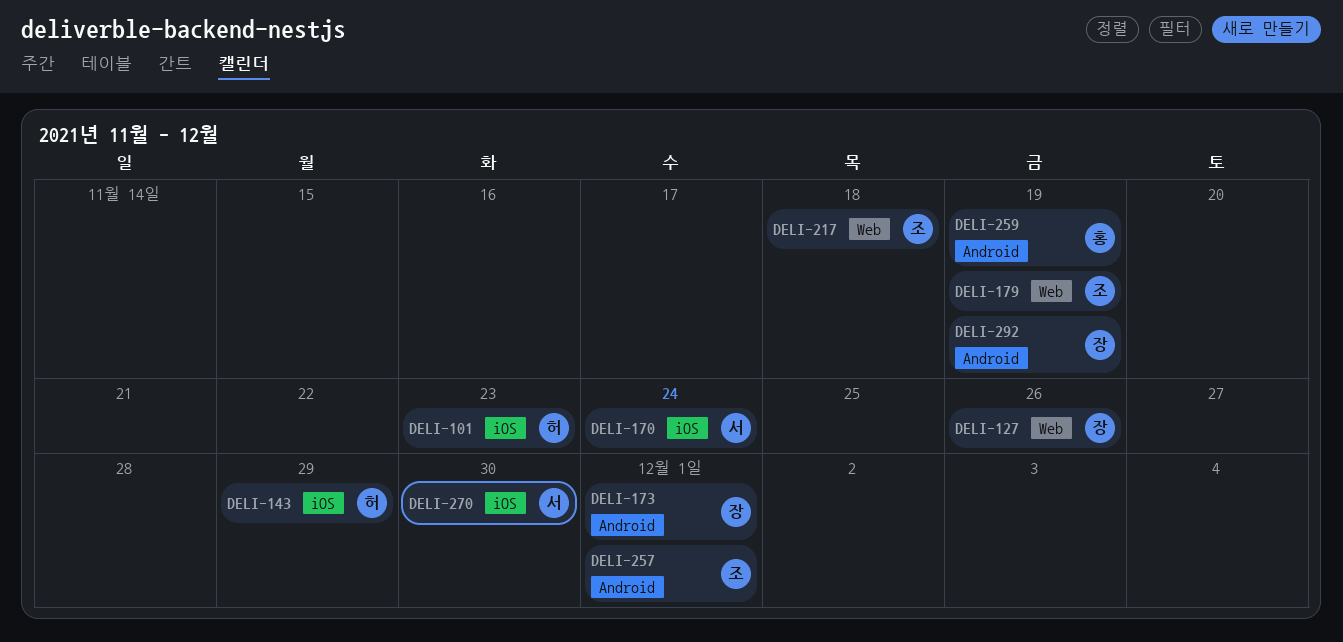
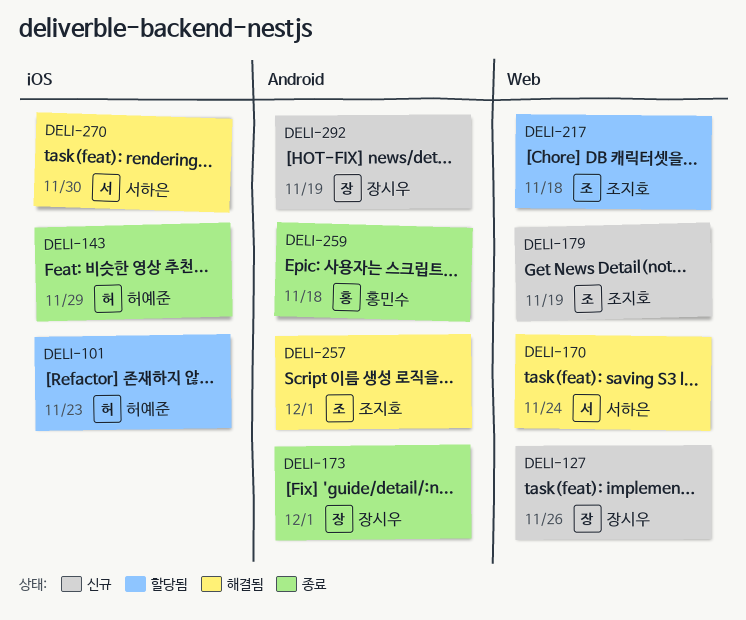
DELI-170, label: iOS -> Web
DELI-259, due: Nov 19 -> Nov 18

